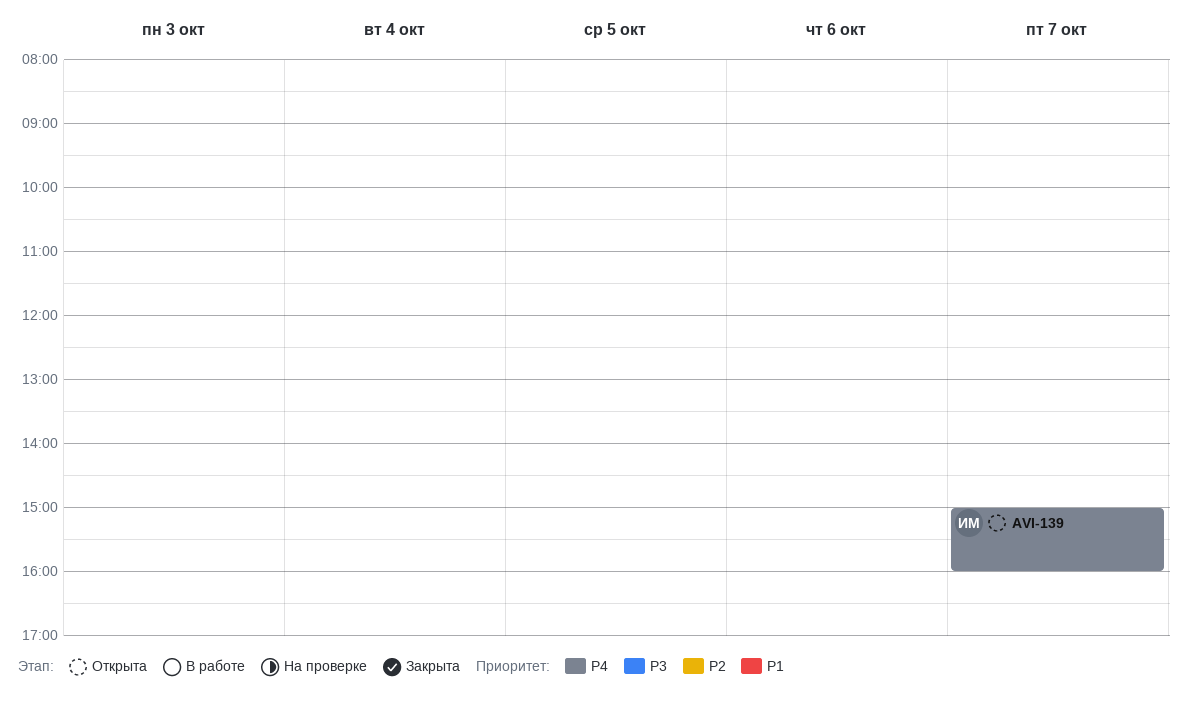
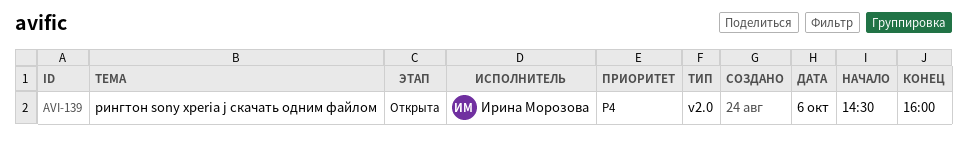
AVI-139, day: Oct 7 -> Oct 6
AVI-139, begins: 15:00 -> 14:30

